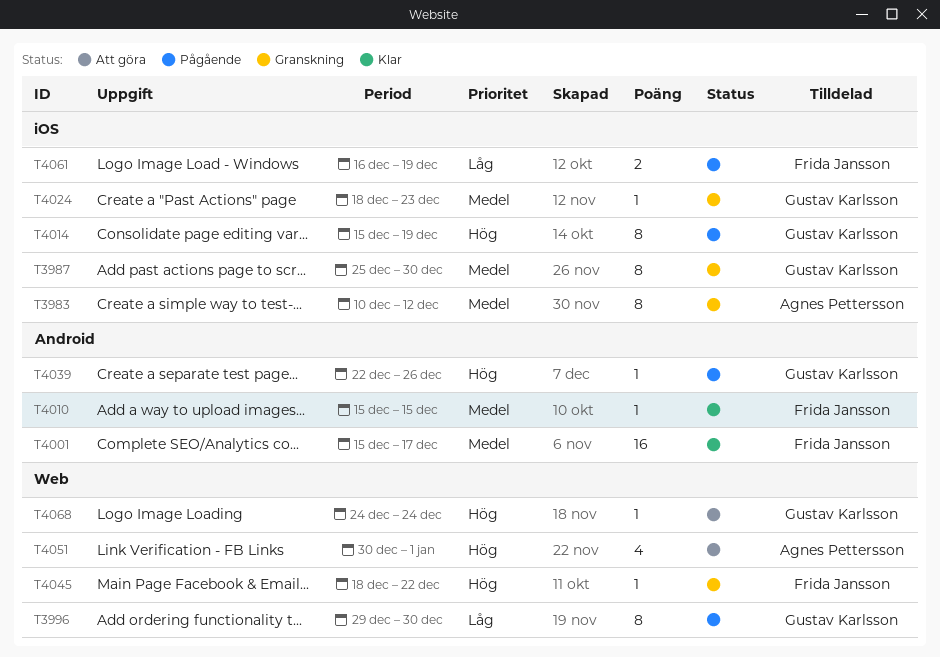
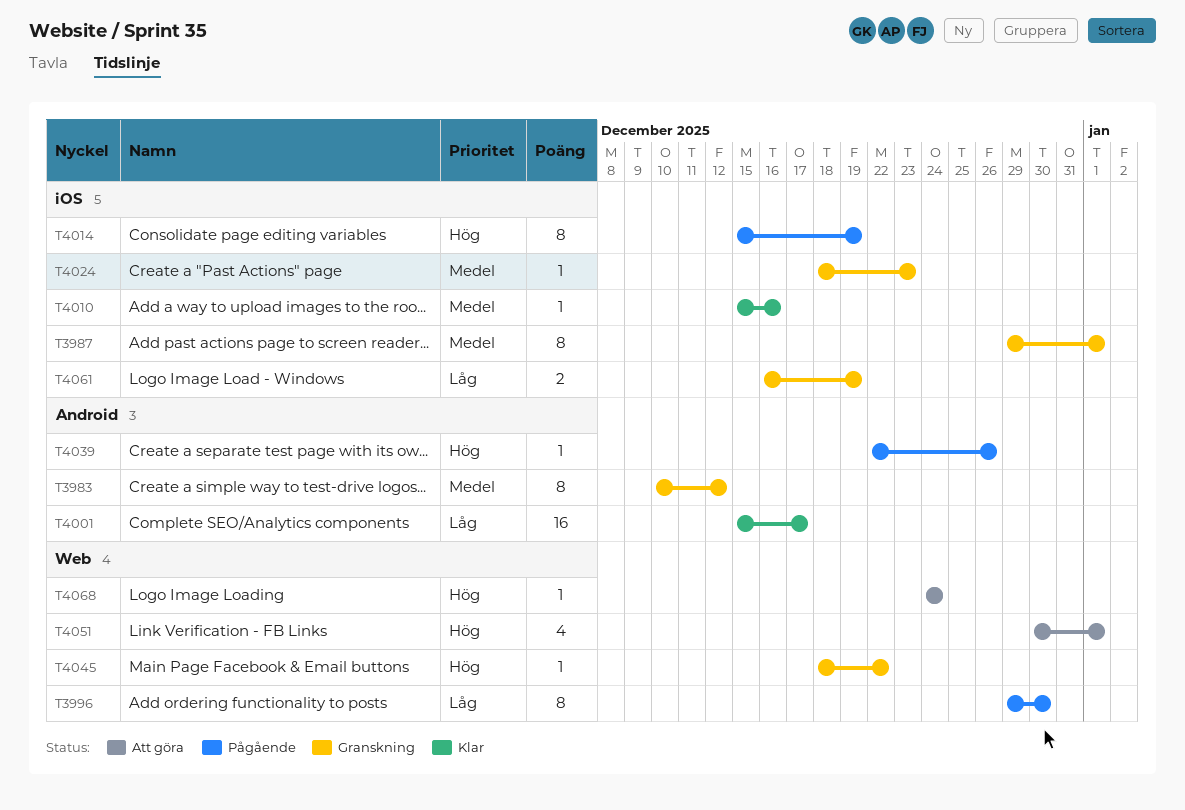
T3983, label: iOS -> Android
T3987, start: Dec 25 -> Dec 29
T3987, due: Dec 30 -> Jan 1
T4001, priority: Medel -> Låg
T4010, label: Android -> iOS
T4010, due: Dec 15 -> Dec 16
T4061, status: Pågående -> Granskning

